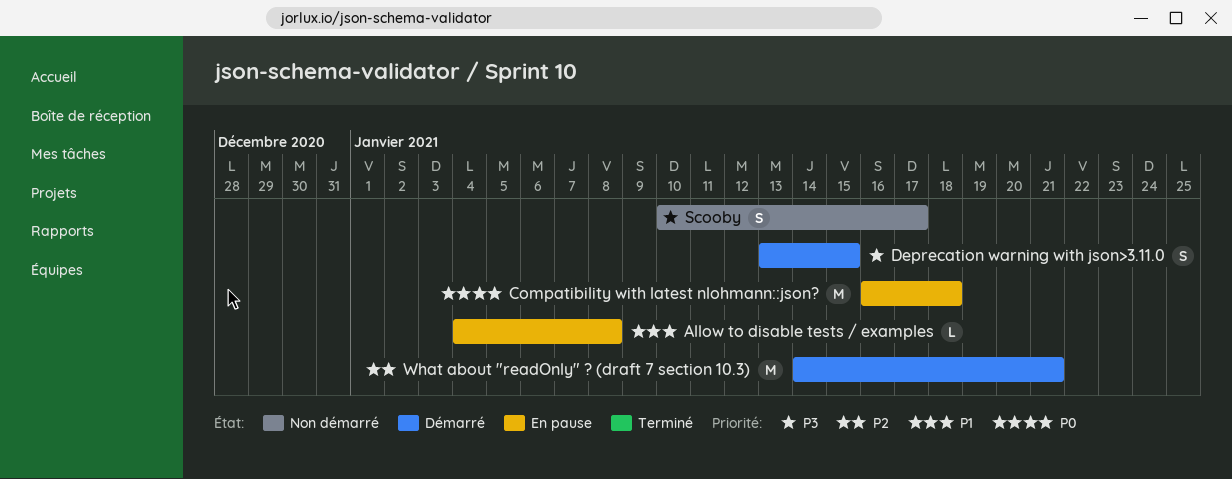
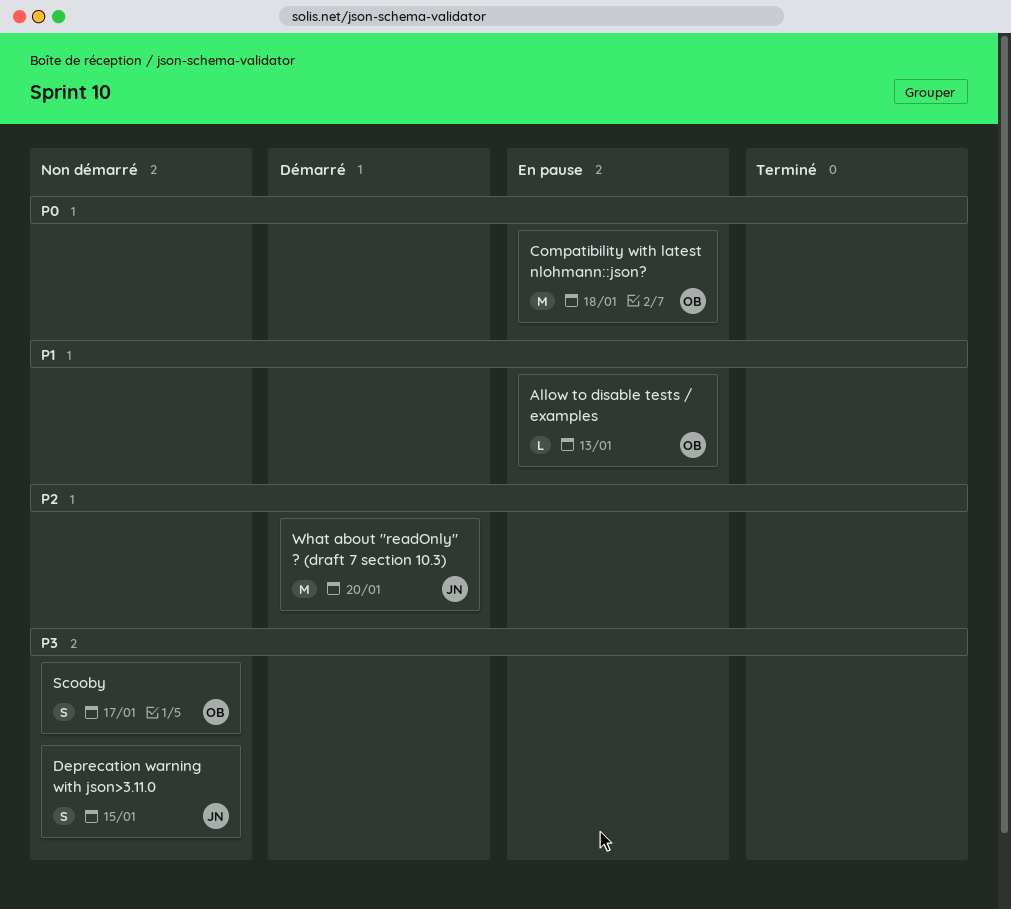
Allow to disable tests / examples, due: Jan 8 -> Jan 13
Deprecation warning with json>3.11.0, status: Démarré -> Non démarré
What about "readOnly" ? (draft 7 section 10.3), due: Jan 21 -> Jan 20

